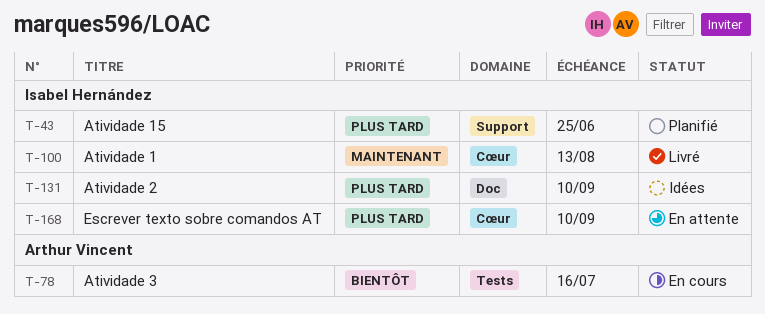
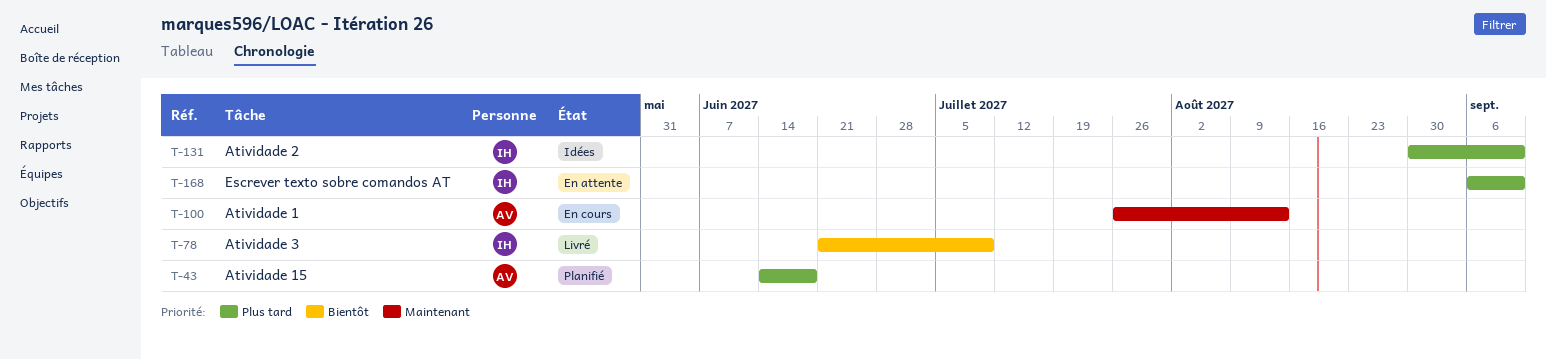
T-43, owner: Isabel Hernández -> Arthur Vincent
T-43, due: Jun 25 -> Jun 18
T-78, status: En cours -> Livré
T-78, owner: Arthur Vincent -> Isabel Hernández
T-78, due: Jul 16 -> Jul 9
T-100, status: Livré -> En cours
T-100, owner: Isabel Hernández -> Arthur Vincent

